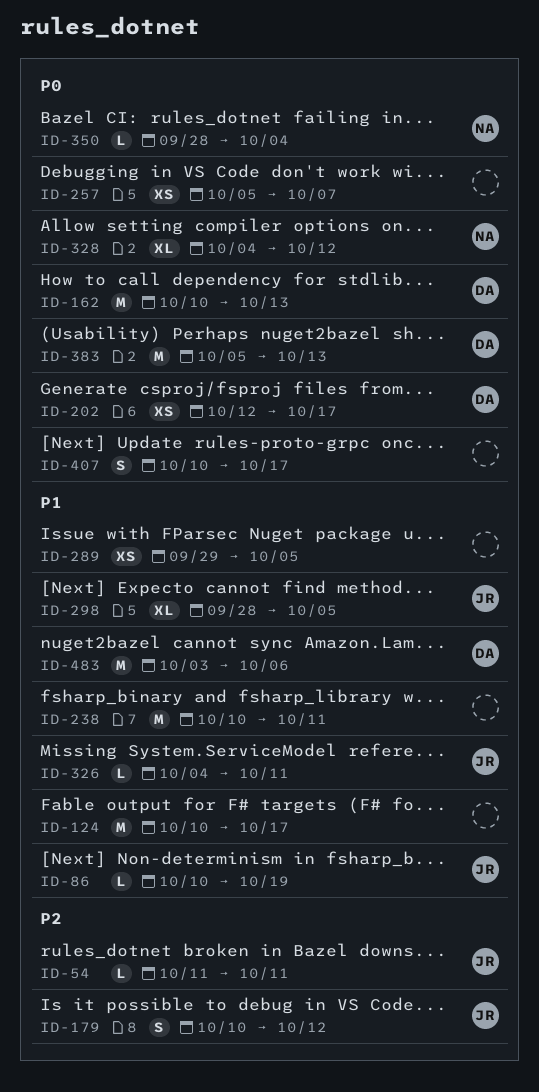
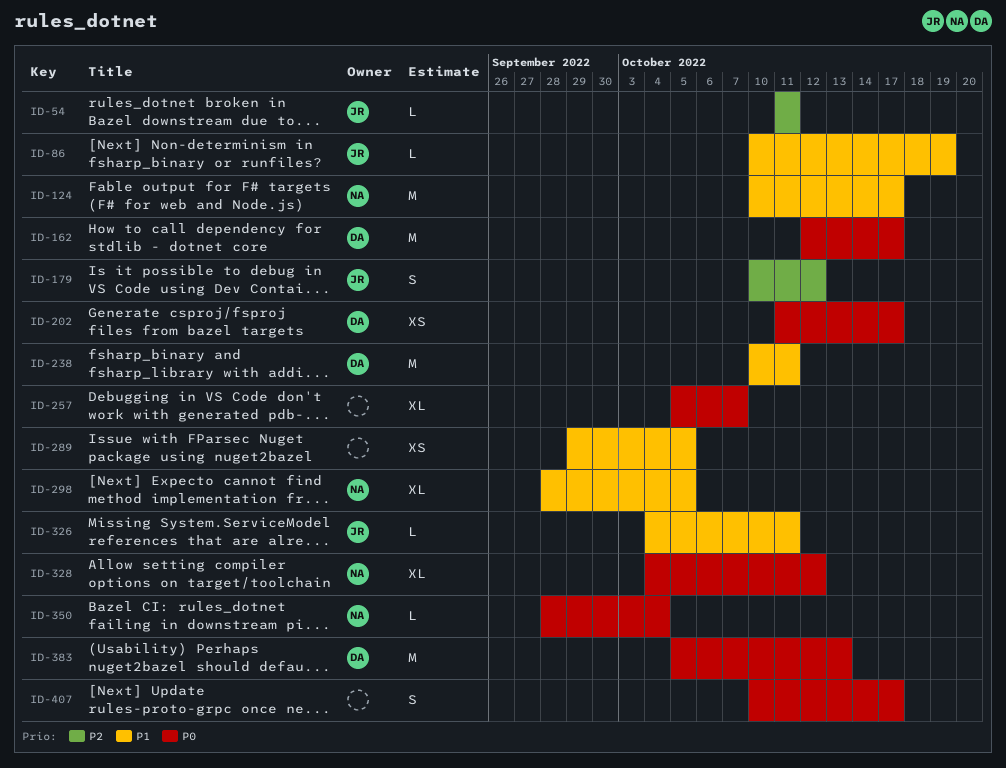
ID-124, owner: none -> NA
ID-162, start: Oct 10 -> Oct 12
ID-162, due: Oct 13 -> Oct 17
ID-202, start: Oct 12 -> Oct 11
ID-238, owner: none -> DA
ID-257, estimate: XS -> XL
ID-298, owner: JR -> NA
ID-483: present -> none

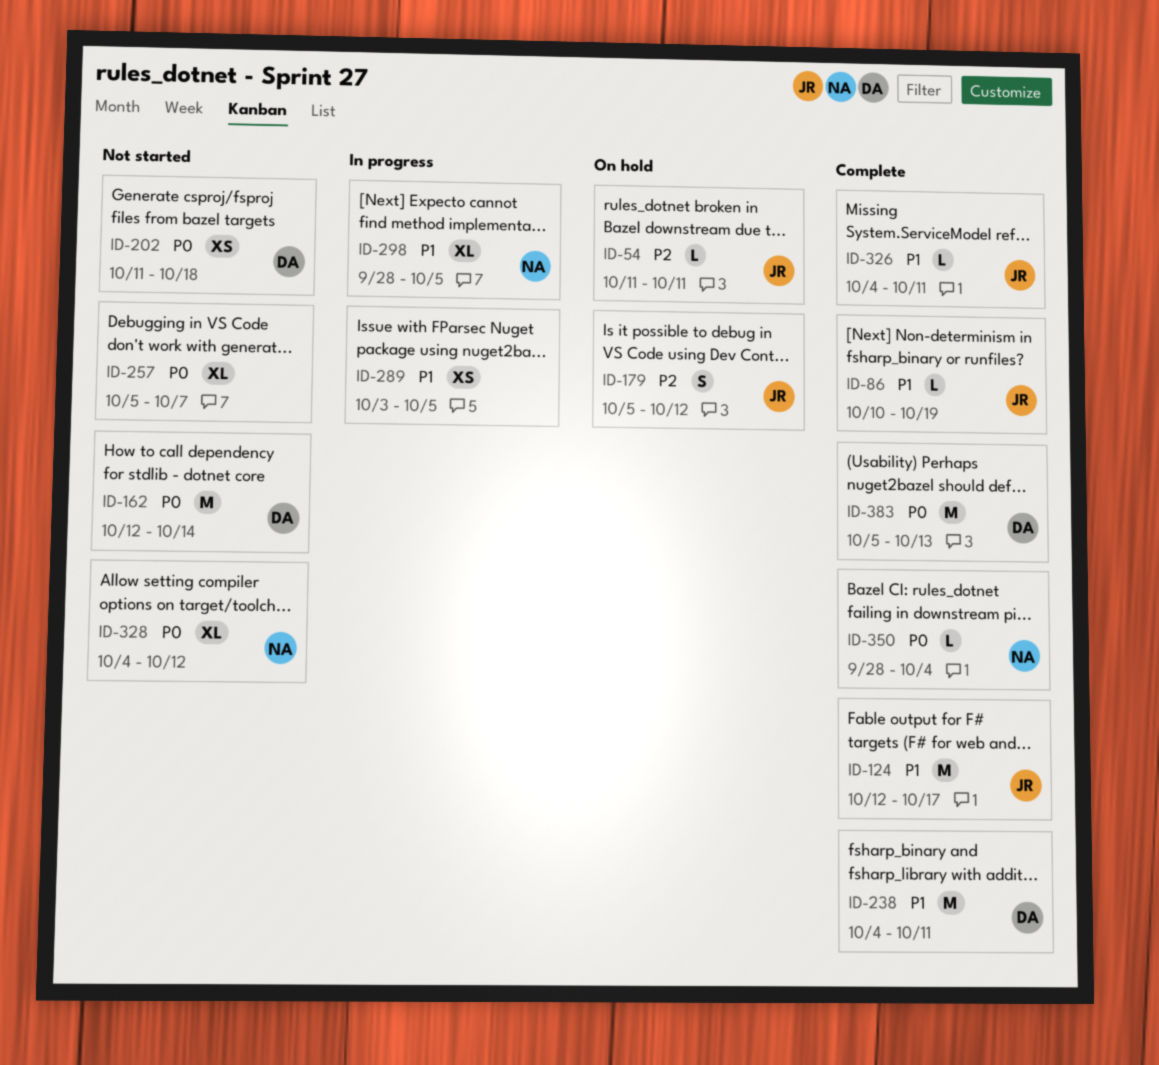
ID-124, owner: NA -> JR
ID-124, start: Oct 10 -> Oct 12
ID-162, due: Oct 17 -> Oct 14
ID-179, start: Oct 10 -> Oct 5
ID-202, due: Oct 17 -> Oct 18
ID-238, start: Oct 10 -> Oct 4
ID-289, start: Sep 29 -> Oct 3
ID-407: present -> none

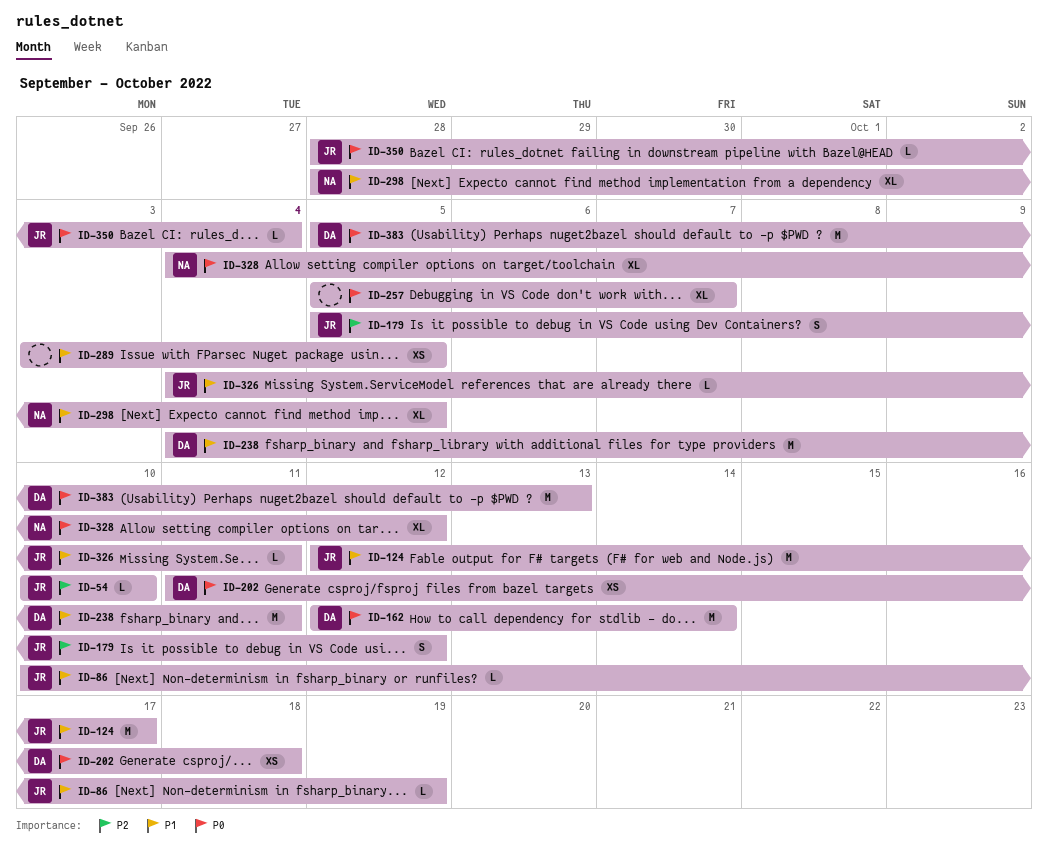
ID-54, start: Oct 11 -> Oct 10
ID-54, due: Oct 11 -> Oct 10
ID-350, owner: NA -> JR

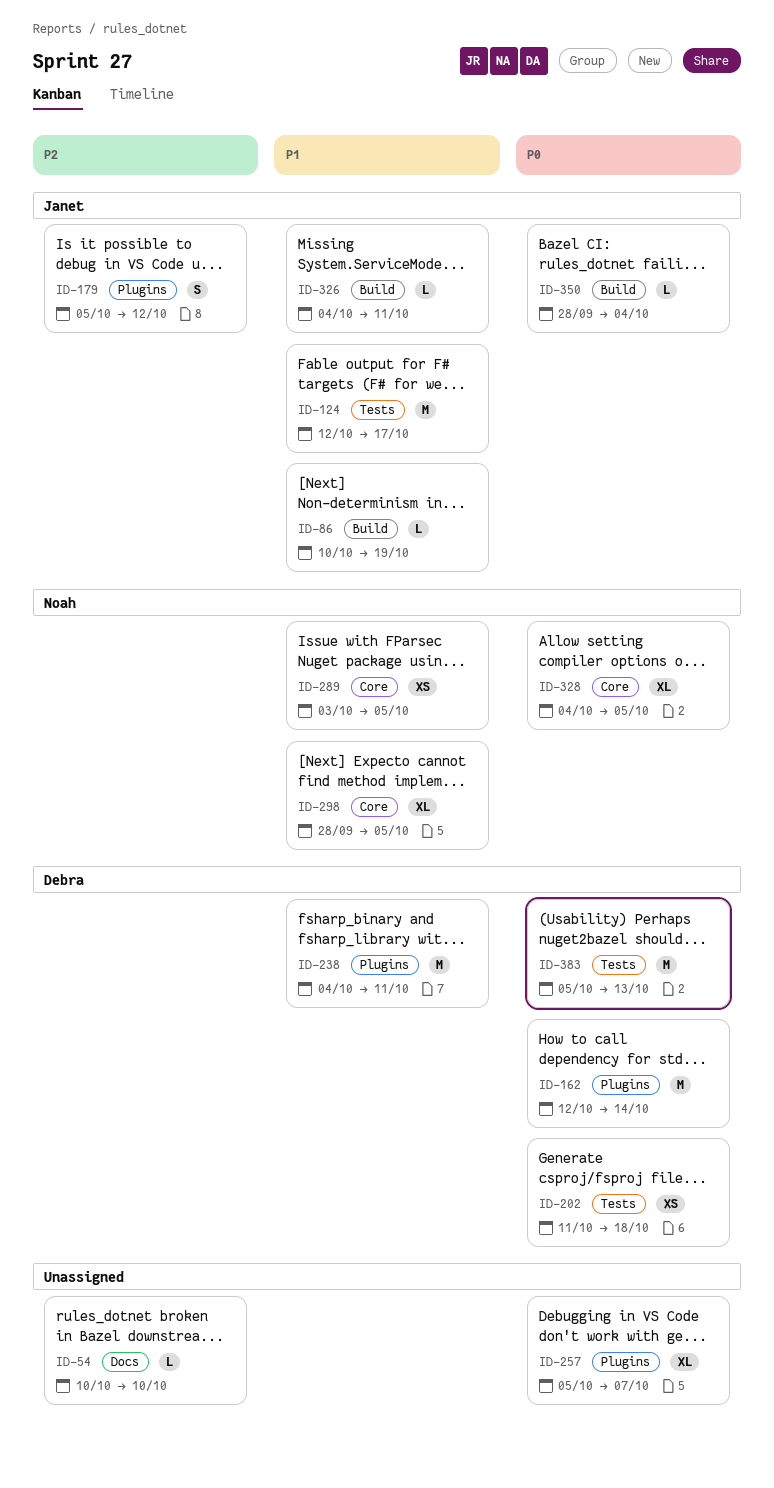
ID-54, owner: Janet -> none
ID-289, owner: none -> Noah
ID-328, due: Oct 12 -> Oct 5

